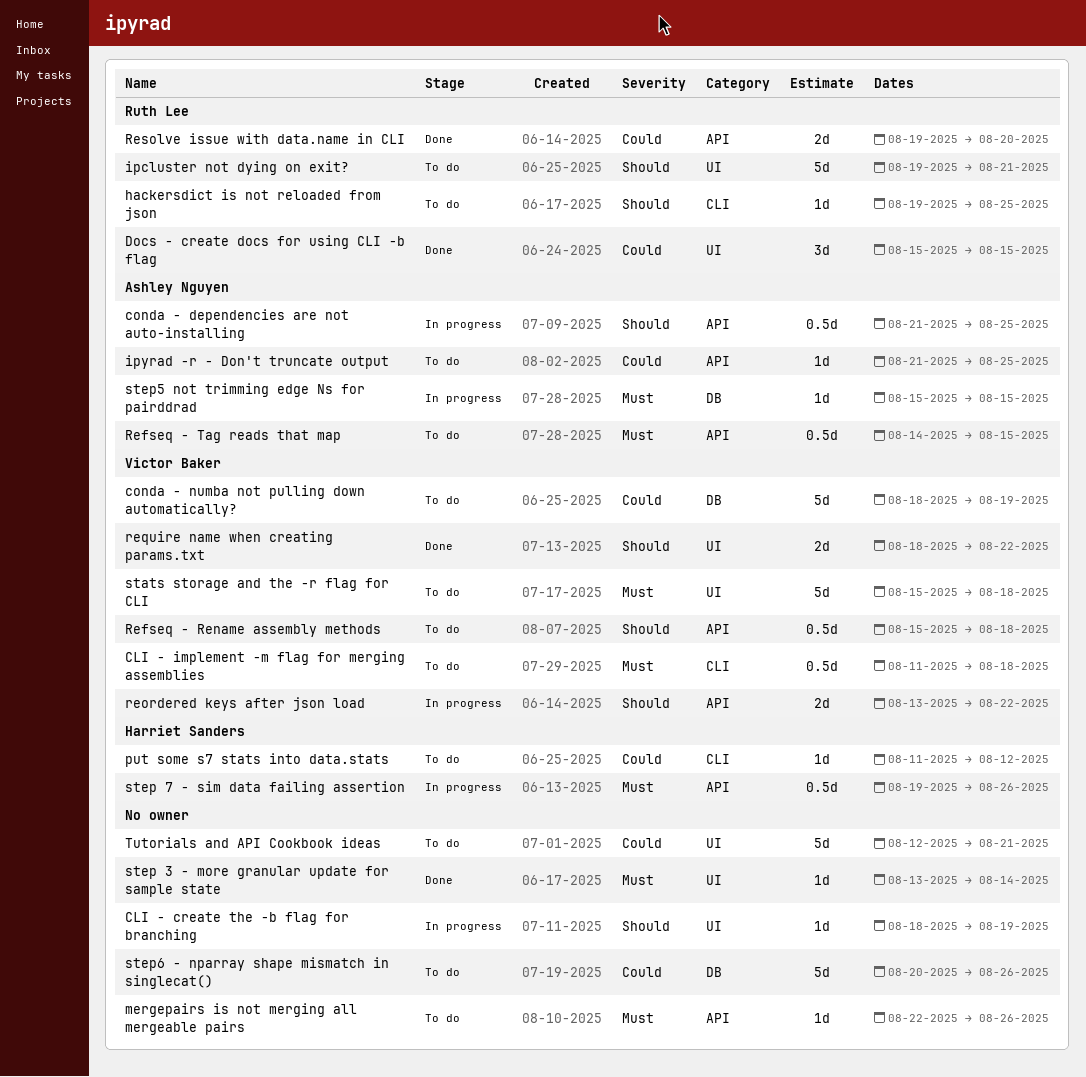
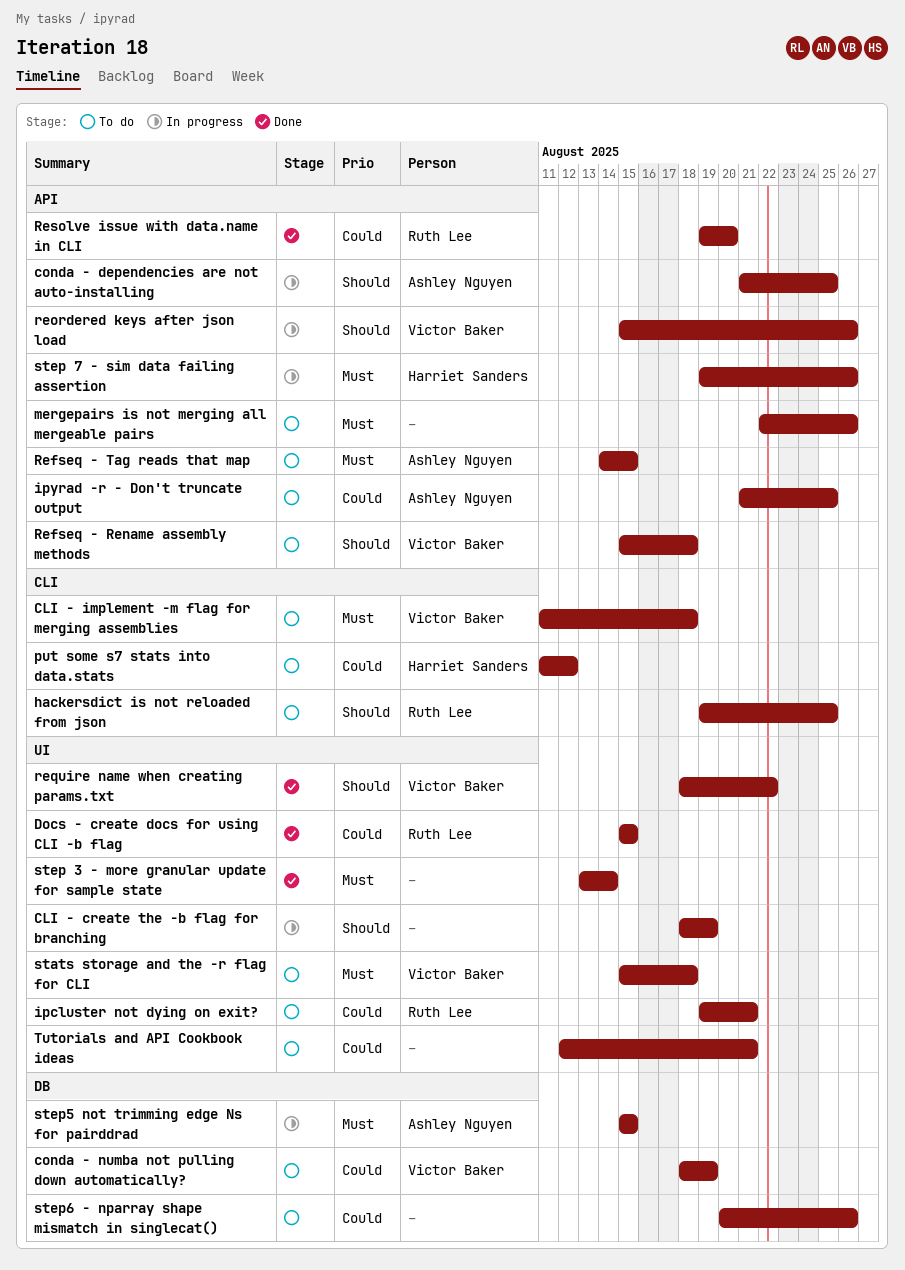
ipcluster not dying on exit?, priority: Should -> Could
reordered keys after json load, start: Aug 13 -> Aug 15
reordered keys after json load, due: Aug 22 -> Aug 26

